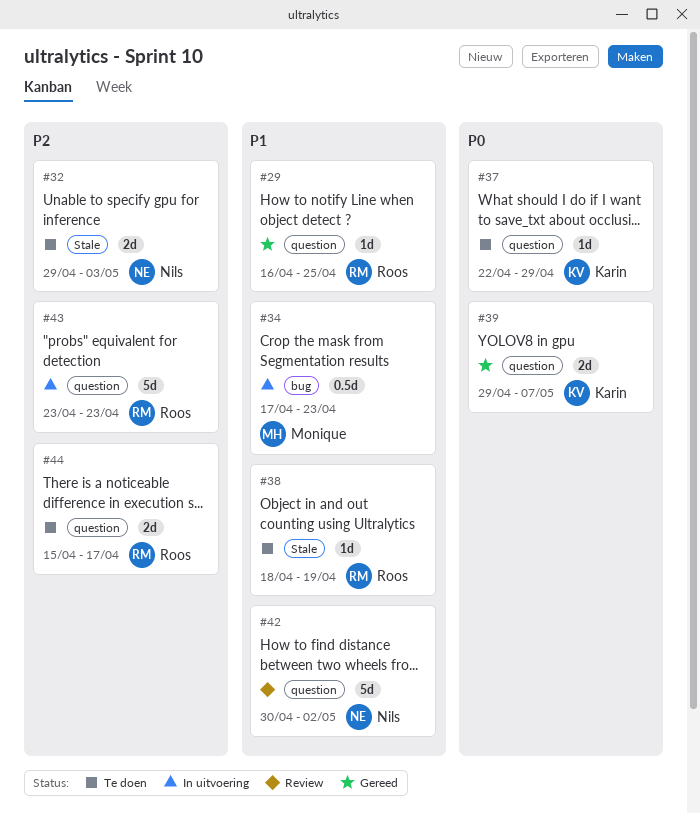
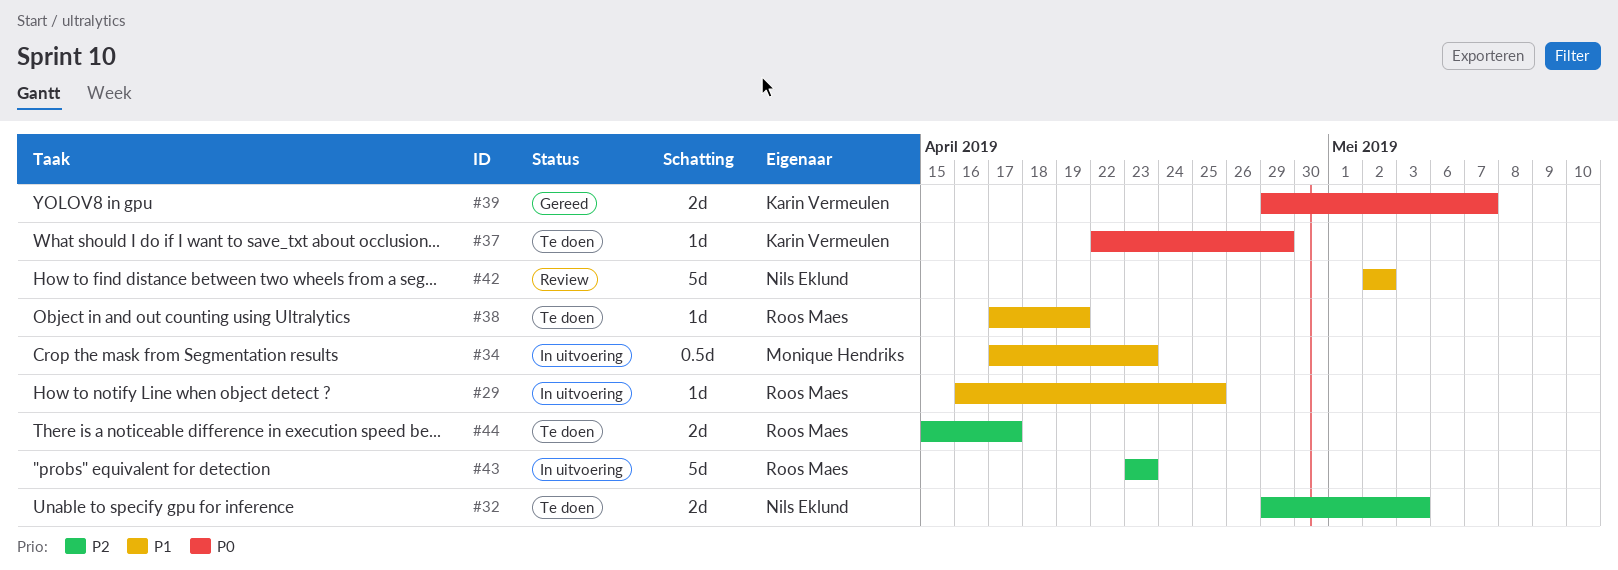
#29, status: Gereed -> In uitvoering
#38, start: Apr 18 -> Apr 17
#42, start: Apr 30 -> May 2

